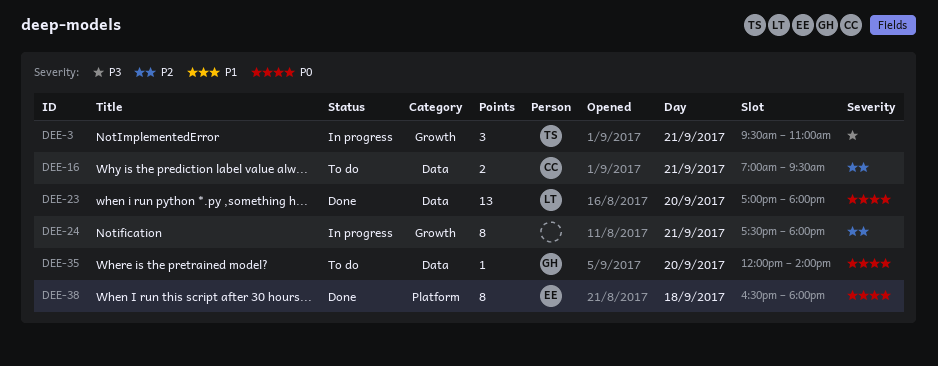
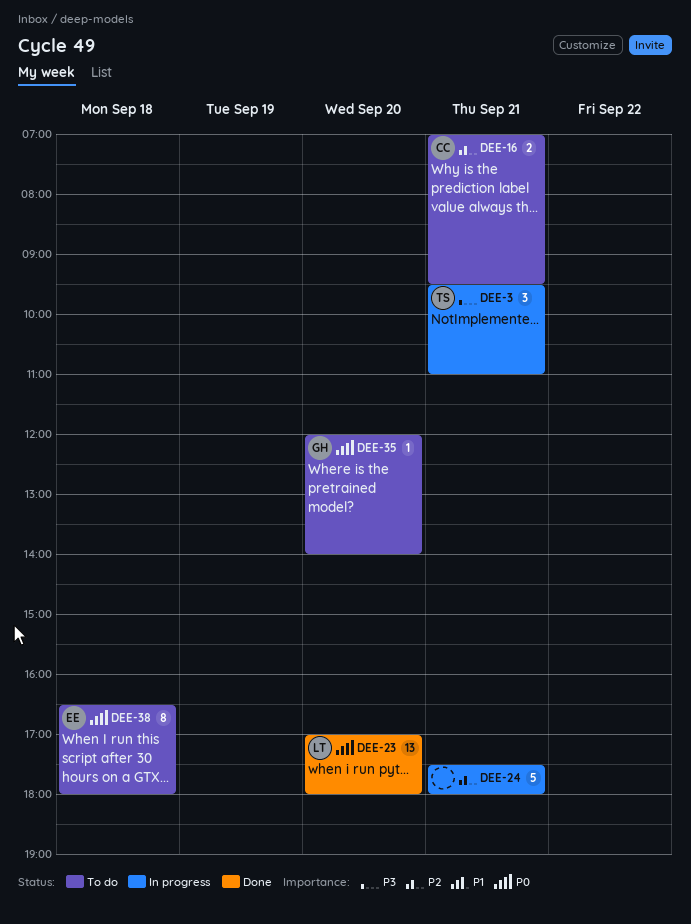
DEE-24, estimate: 8 -> 5
DEE-38, status: Done -> To do

